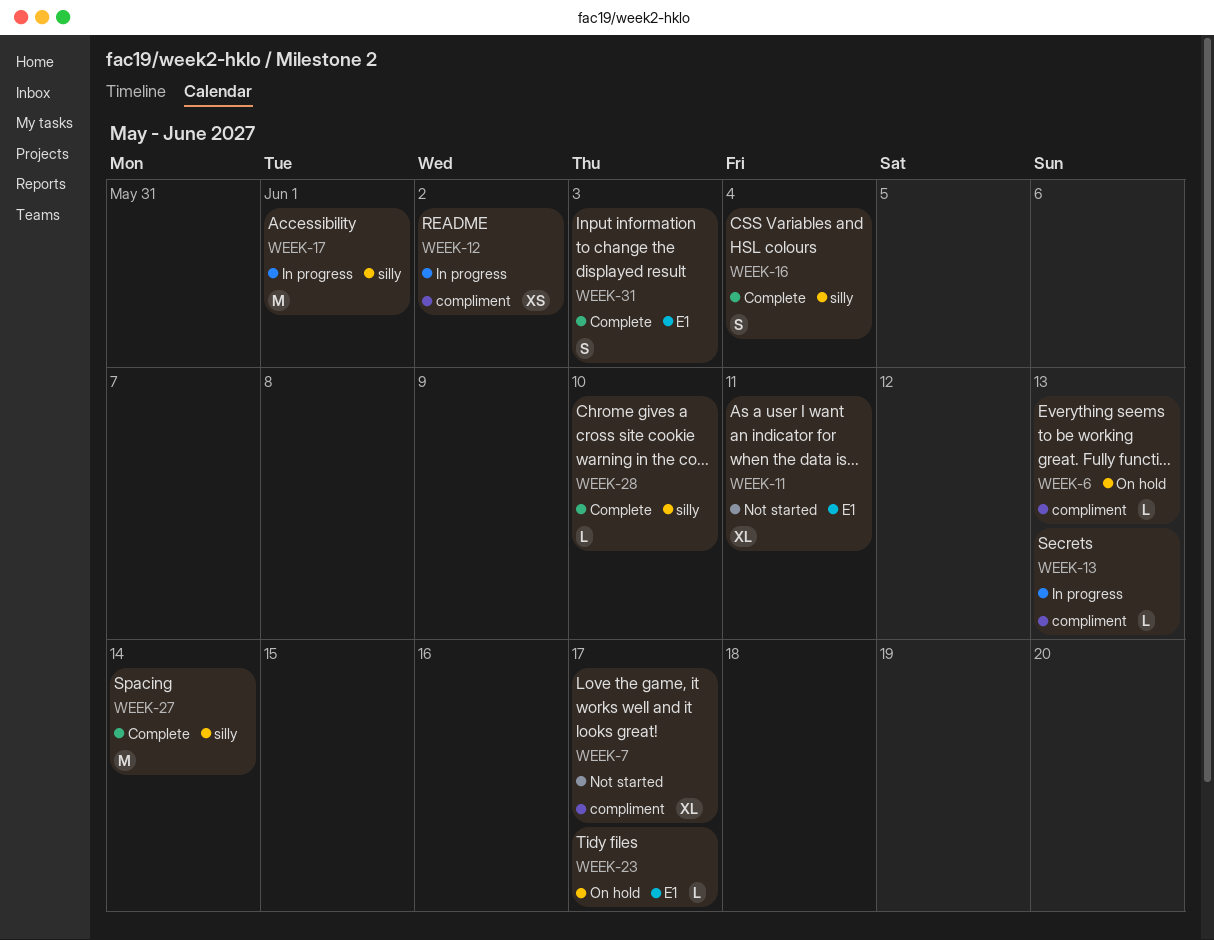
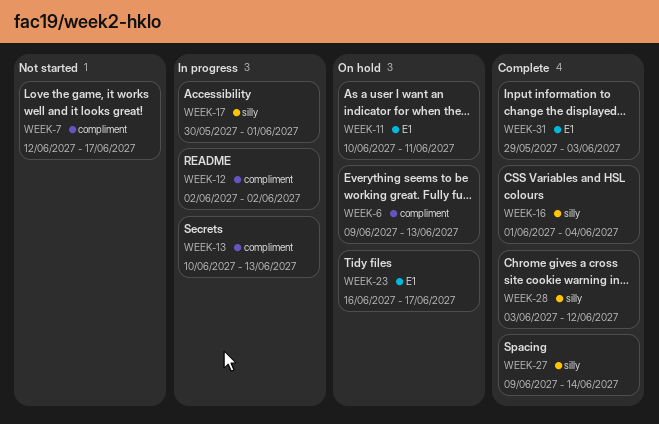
WEEK-11, status: Not started -> On hold
WEEK-28, due: Jun 10 -> Jun 12

